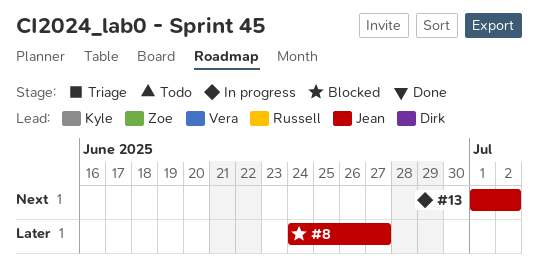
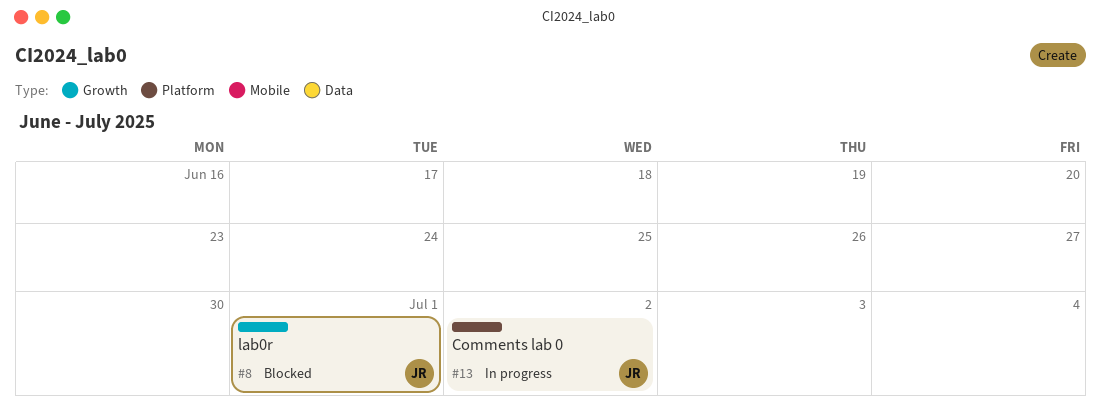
#8, due: Jun 27 -> Jul 1

